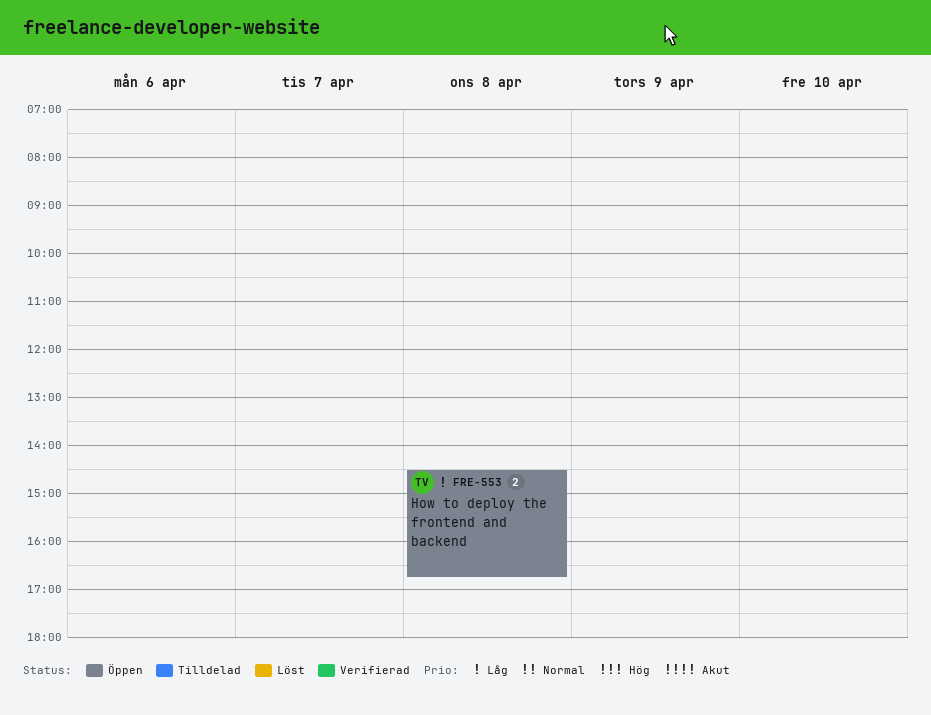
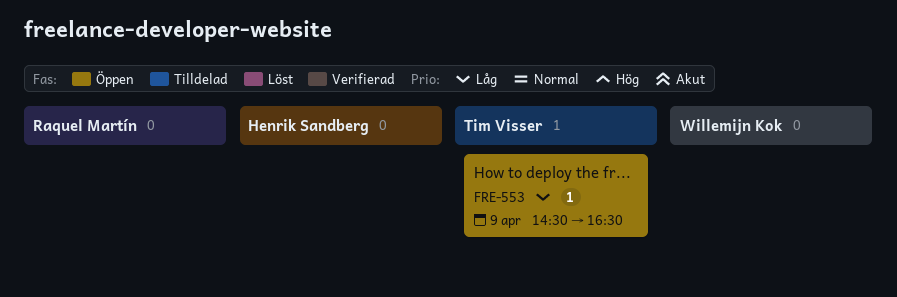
FRE-553, estimate: 2 -> 1
FRE-553, day: Apr 8 -> Apr 9
FRE-553, ends: 16:45 -> 16:30

